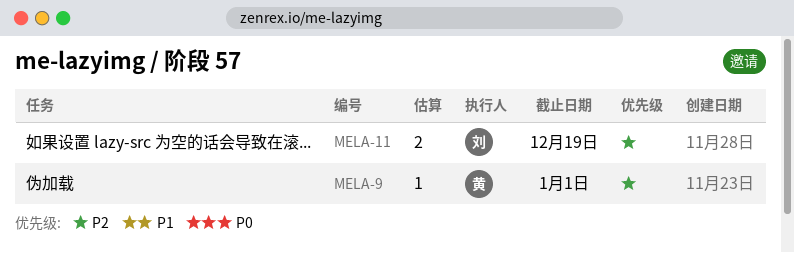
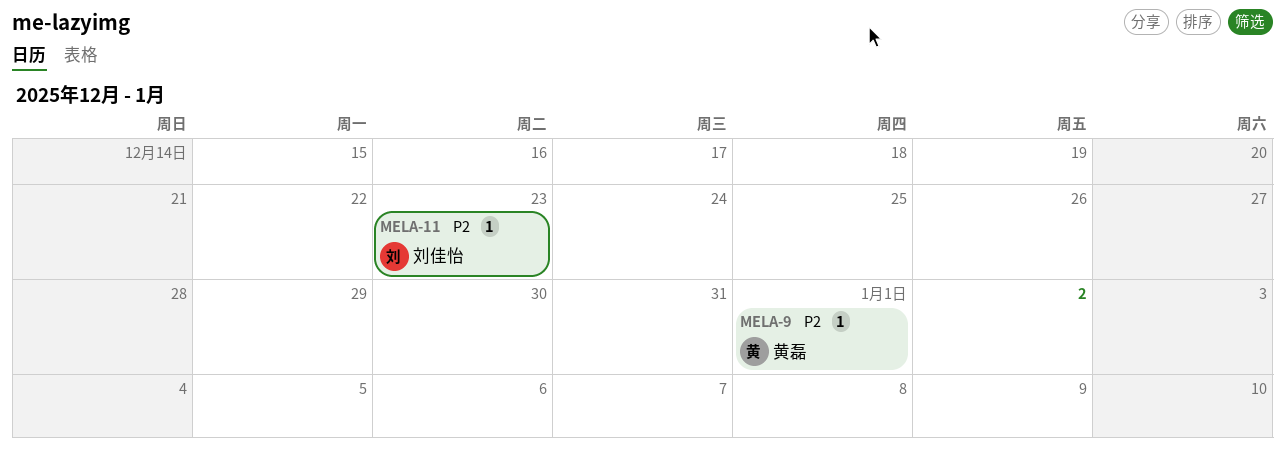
MELA-11, estimate: 2 -> 1
MELA-11, due: Dec 19 -> Dec 23

